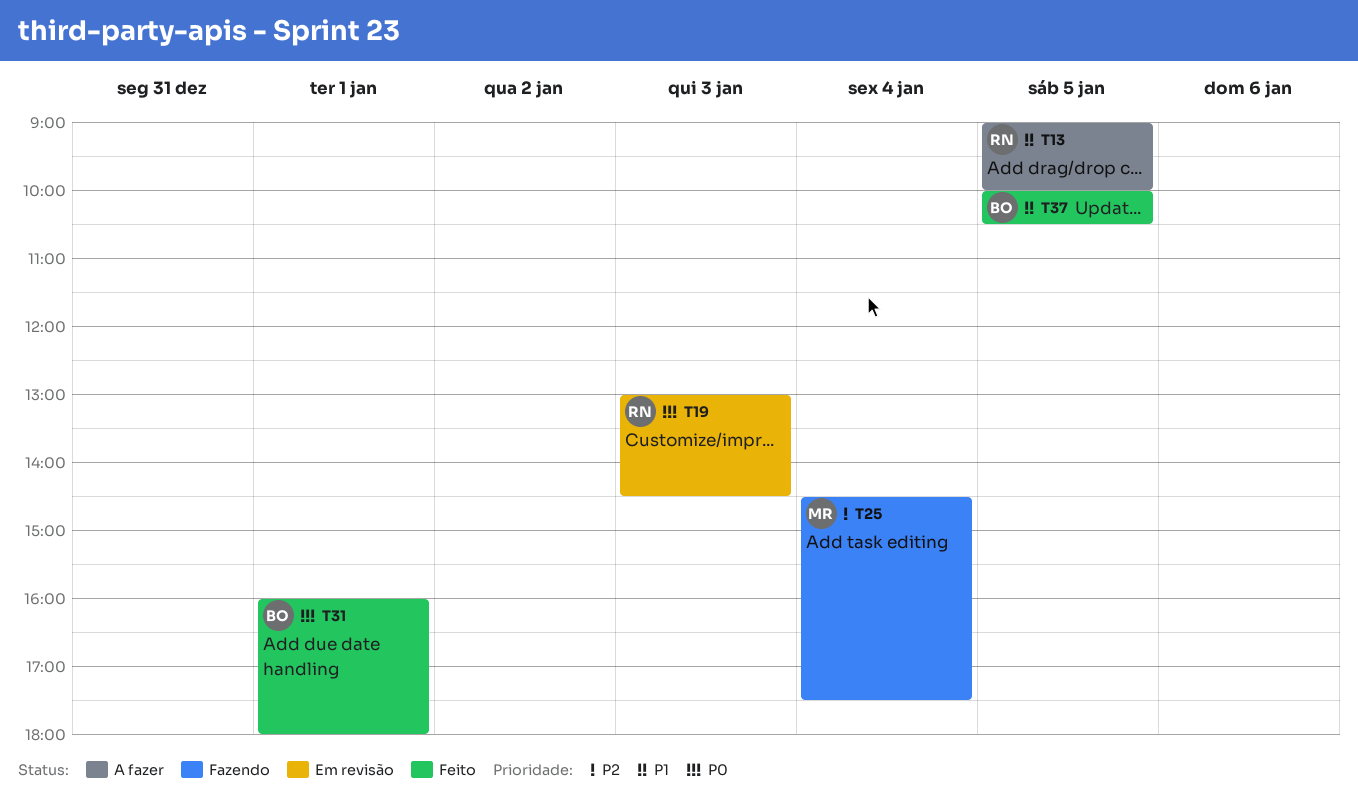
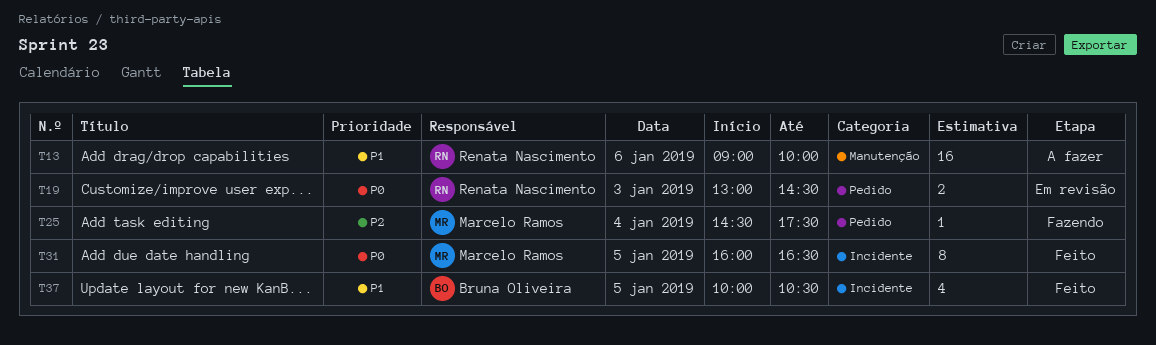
T13, day: Jan 5 -> Jan 6
T31, owner: Bruna Oliveira -> Marcelo Ramos
T31, day: Jan 1 -> Jan 5
T31, ends: 18:00 -> 16:30

